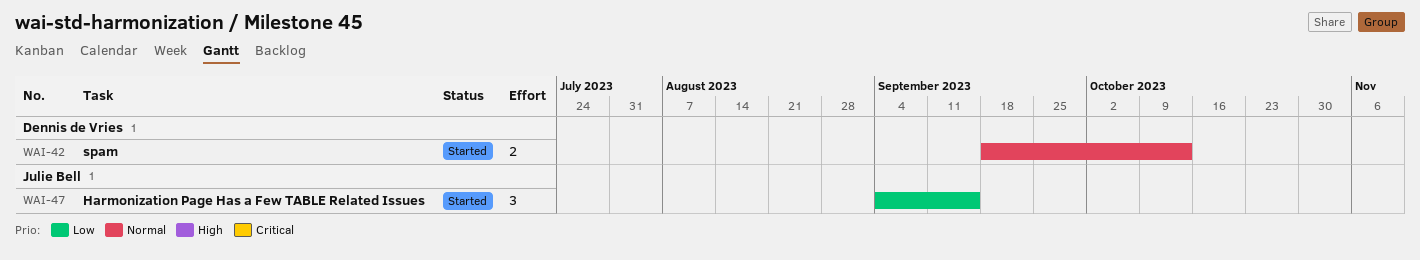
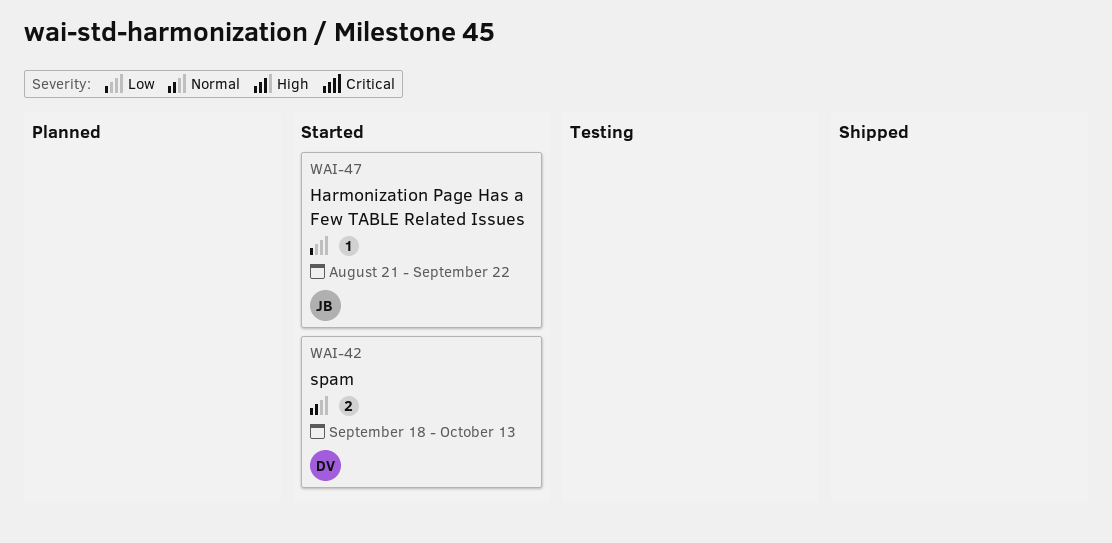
WAI-47, estimate: 3 -> 1
WAI-47, start: Sep 4 -> Aug 21
WAI-47, due: Sep 15 -> Sep 22

